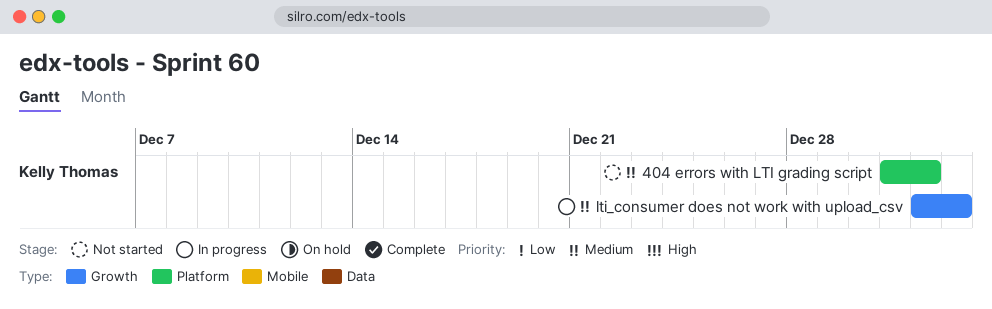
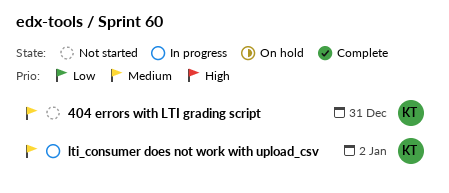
404 errors with LTI grading script, due: Jan 1 -> Dec 31

